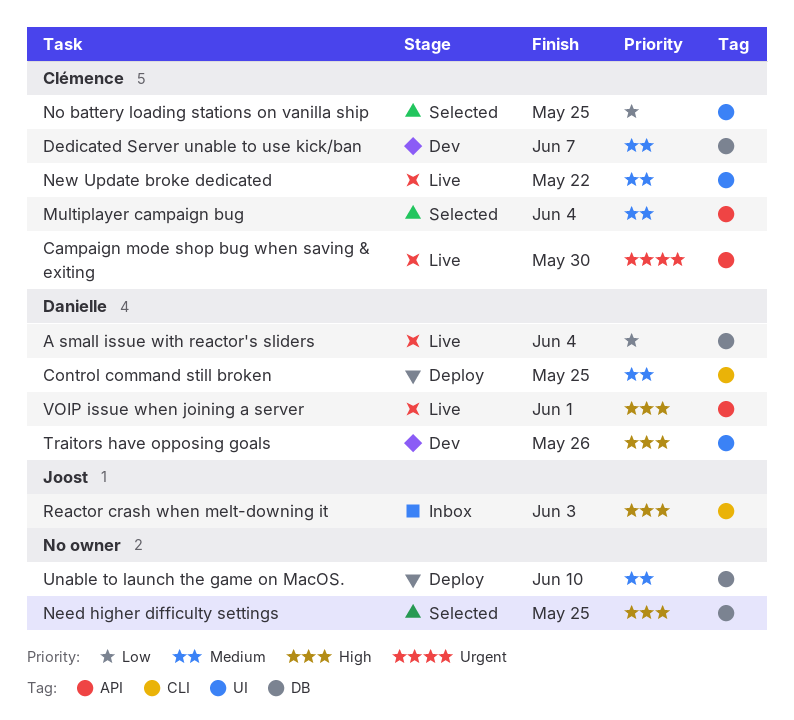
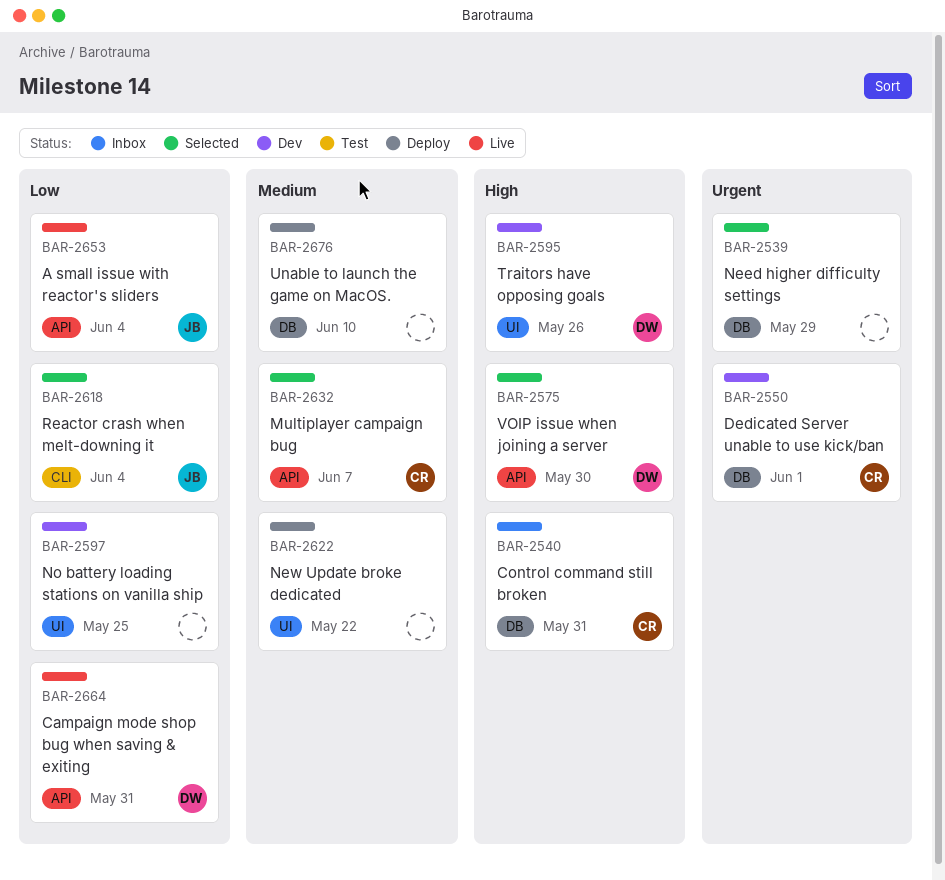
A small issue with reactor's sliders, owner: Danielle -> Joost
A small issue with reactor's sliders, label: DB -> API
Campaign mode shop bug when saving & exiting, owner: Clémence -> Danielle
Campaign mode shop bug when saving & exiting, priority: Urgent -> Low
Campaign mode shop bug when saving & exiting, due: May 30 -> May 31
Control command still broken, status: Deploy -> Inbox
Control command still broken, owner: Danielle -> Clémence
Control command still broken, priority: Medium -> High
Control command still broken, label: CLI -> DB
Control command still broken, due: May 25 -> May 31
Dedicated Server unable to use kick/ban, priority: Medium -> Urgent
Dedicated Server unable to use kick/ban, due: Jun 7 -> Jun 1
Multiplayer campaign bug, due: Jun 4 -> Jun 7
Need higher difficulty settings, priority: High -> Urgent
Need higher difficulty settings, due: May 25 -> May 29
New Update broke dedicated, status: Live -> Deploy
New Update broke dedicated, owner: Clémence -> none
No battery loading stations on vanilla ship, status: Selected -> Dev
No battery loading stations on vanilla ship, owner: Clémence -> none
Reactor crash when melt-downing it, status: Inbox -> Selected
Reactor crash when melt-downing it, priority: High -> Low
Reactor crash when melt-downing it, due: Jun 3 -> Jun 4
VOIP issue when joining a server, status: Live -> Selected
VOIP issue when joining a server, due: Jun 1 -> May 30

